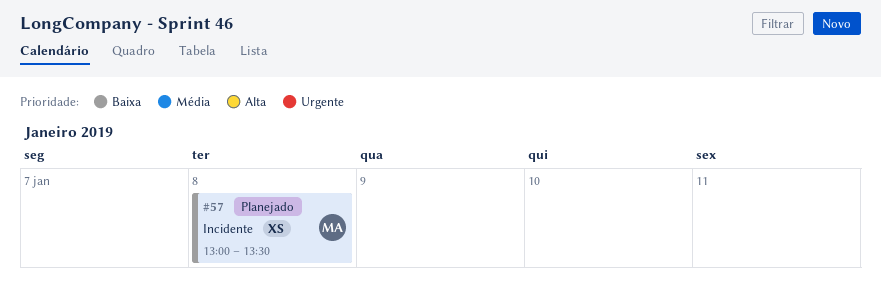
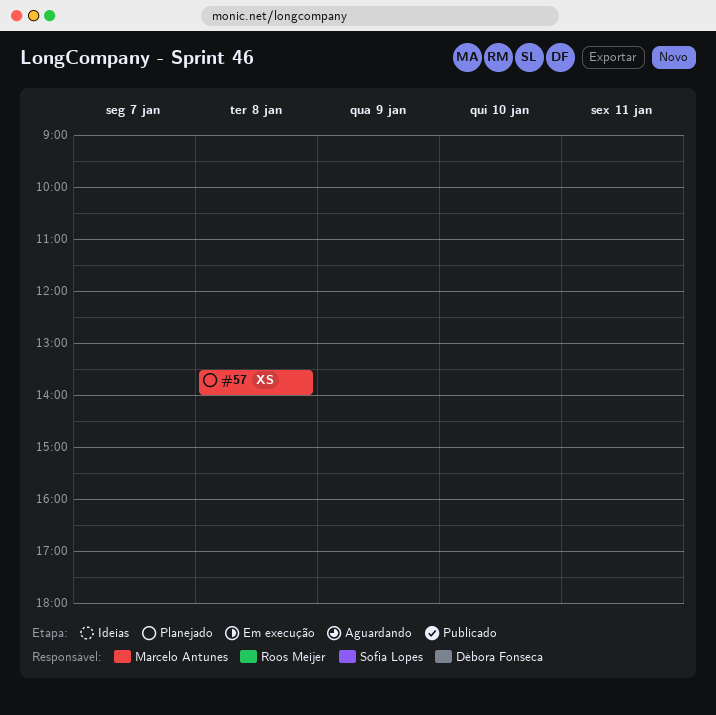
#57, begins: 13:00 -> 13:30
#57, ends: 13:30 -> 14:00

